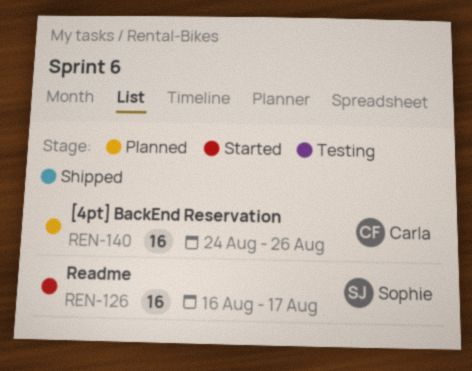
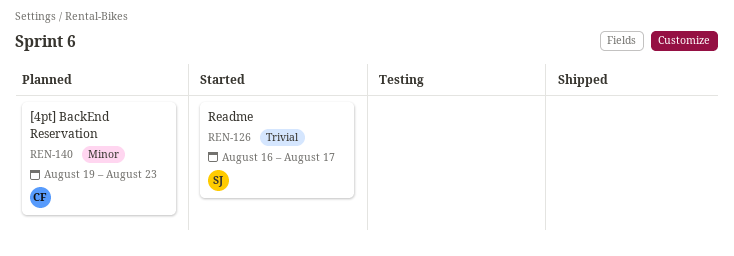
REN-140, start: Aug 24 -> Aug 19
REN-140, due: Aug 26 -> Aug 23

